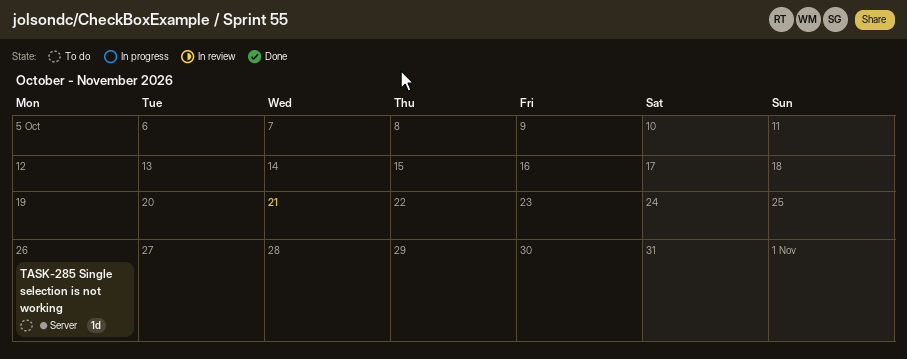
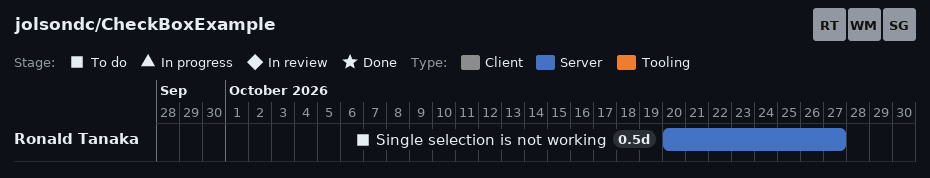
Single selection is not working, estimate: 1d -> 0.5d
Single selection is not working, due: Oct 26 -> Oct 27

